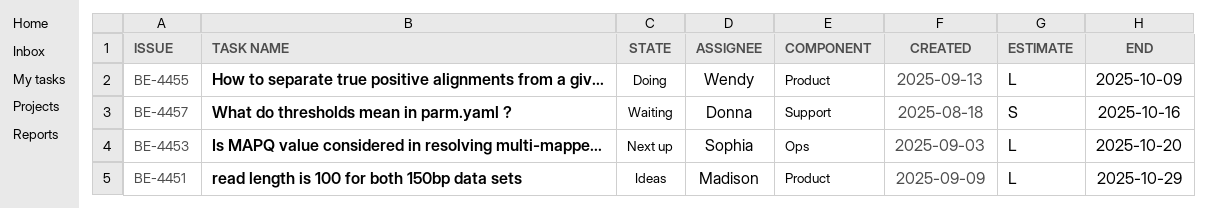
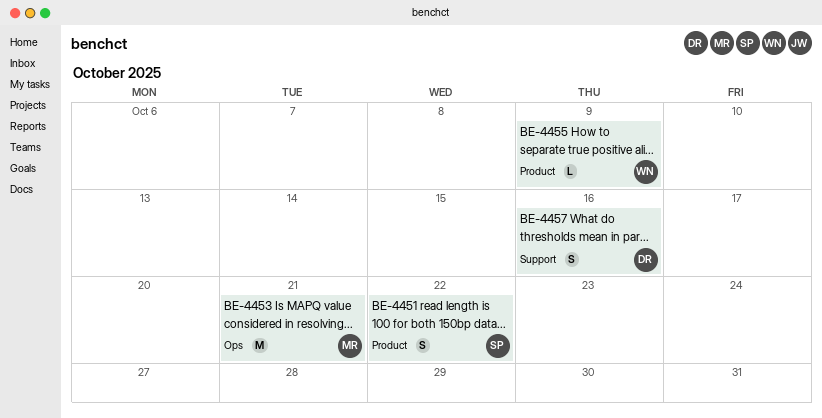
BE-4451, owner: Madison -> Sophia
BE-4451, estimate: L -> S
BE-4451, due: Oct 29 -> Oct 22
BE-4453, owner: Sophia -> Madison
BE-4453, estimate: L -> M
BE-4453, due: Oct 20 -> Oct 21

